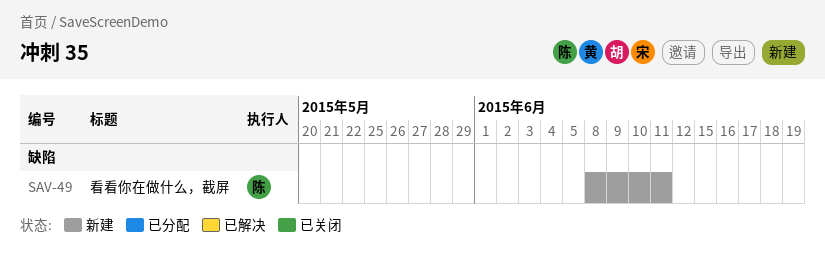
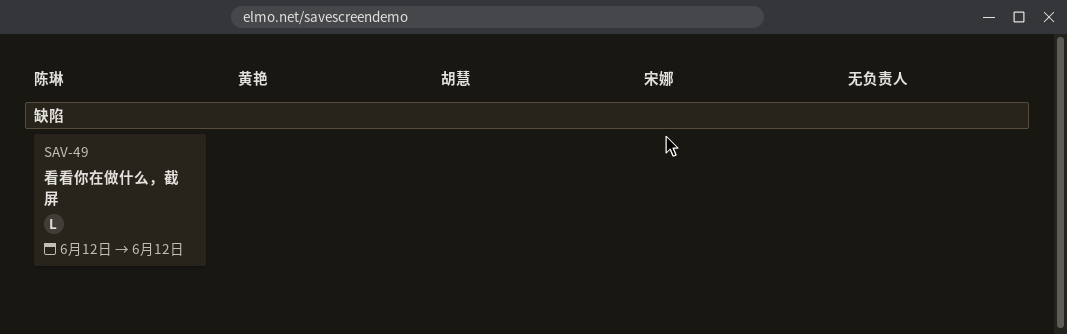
SAV-49, start: Jun 8 -> Jun 12
SAV-49, due: Jun 11 -> Jun 12

